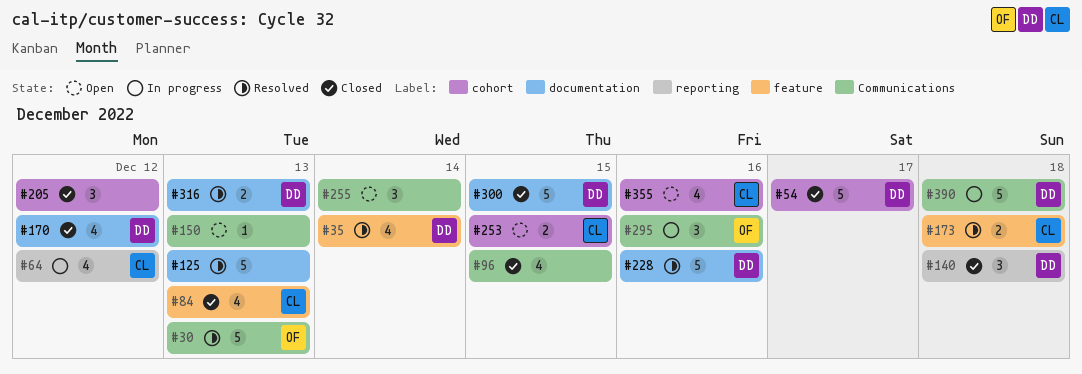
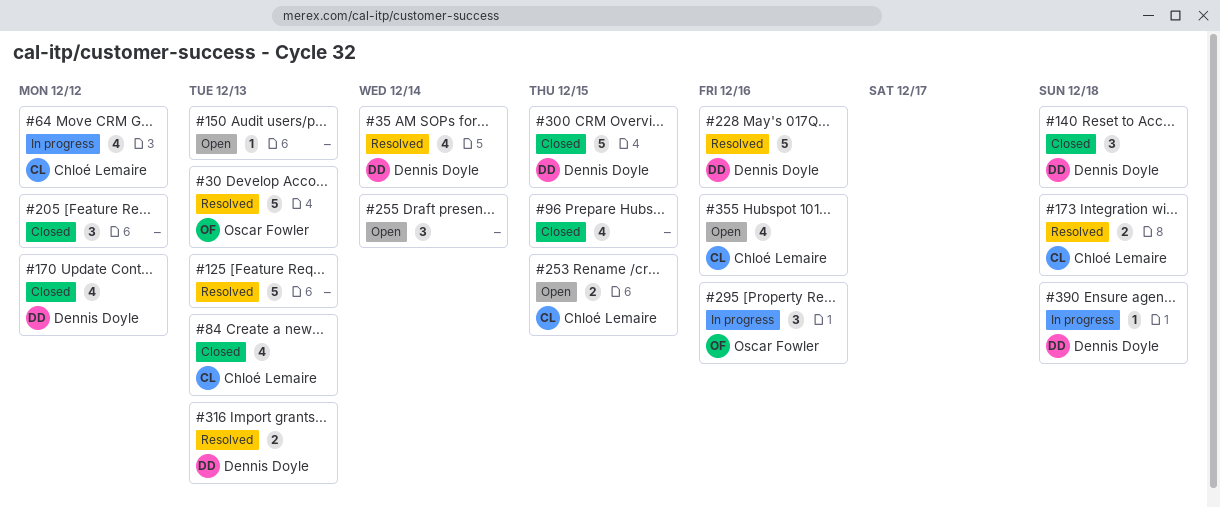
#54: present -> none
#390, estimate: 5 -> 1

